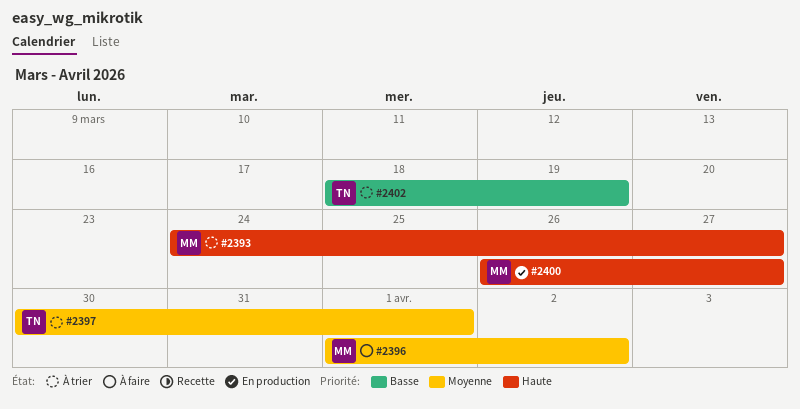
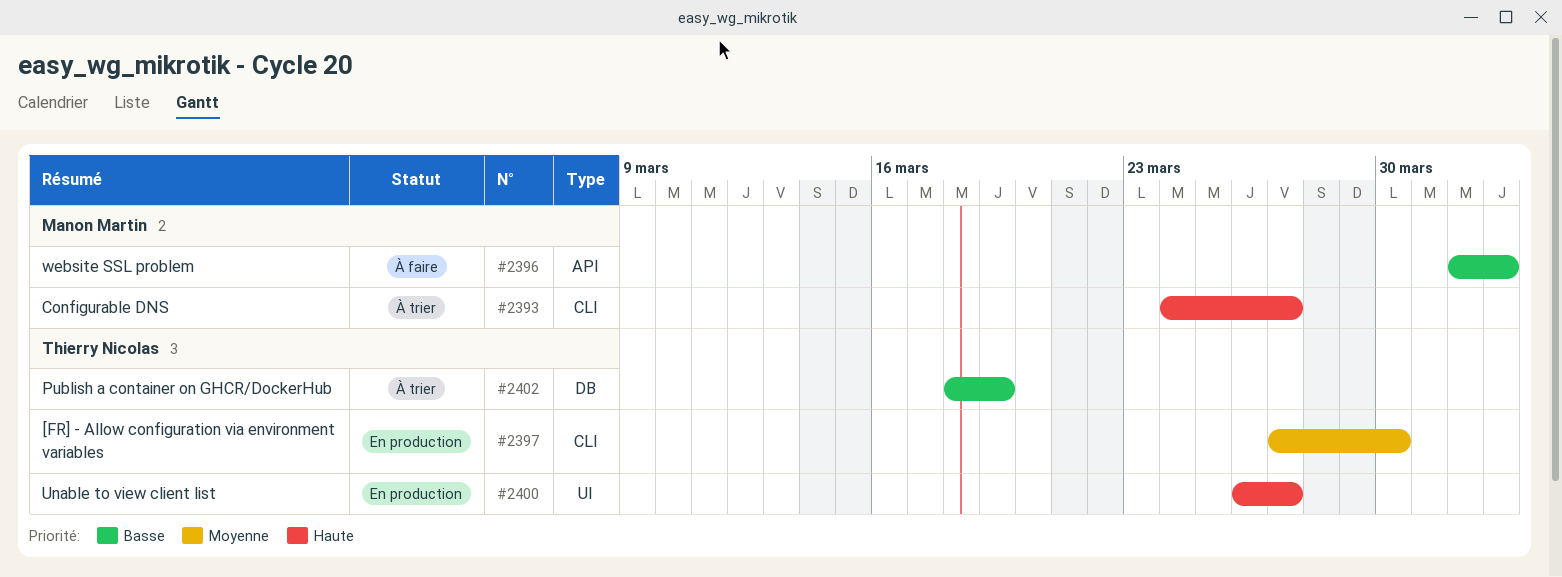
#2396, priority: Moyenne -> Basse
#2397, status: À trier -> En production
#2397, start: Mar 30 -> Mar 27
#2397, due: Apr 1 -> Mar 30
#2400, owner: Manon Martin -> Thierry Nicolas

